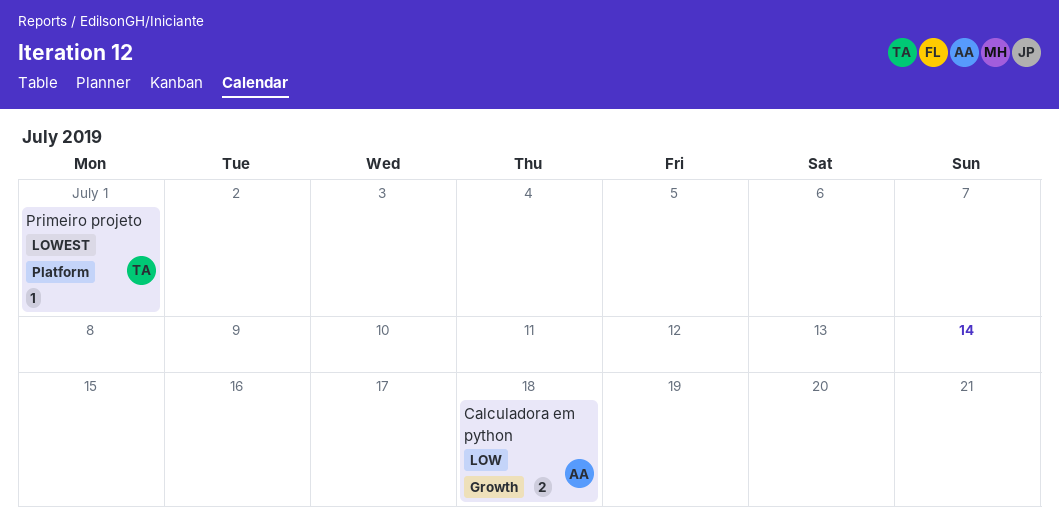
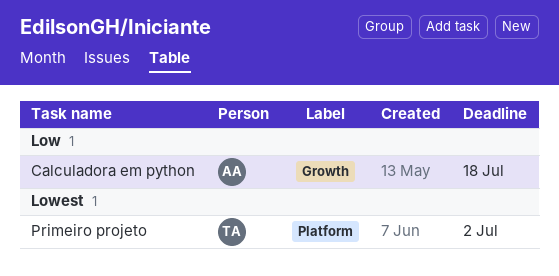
Primeiro projeto, due: Jul 1 -> Jul 2

